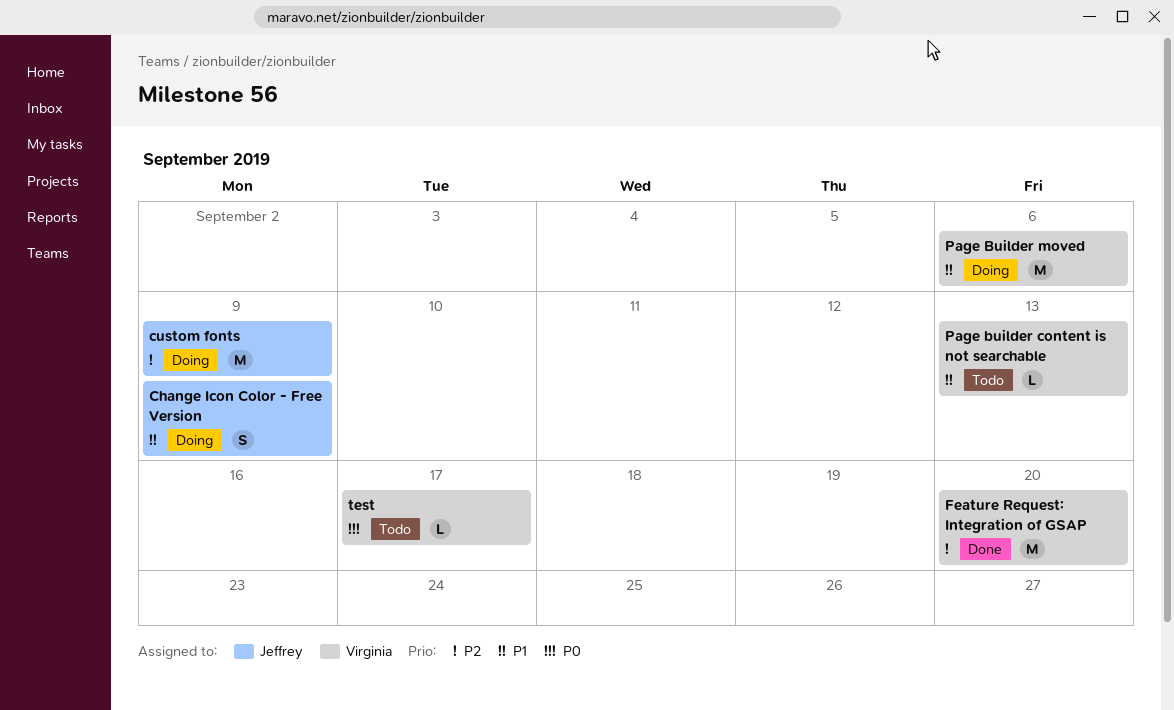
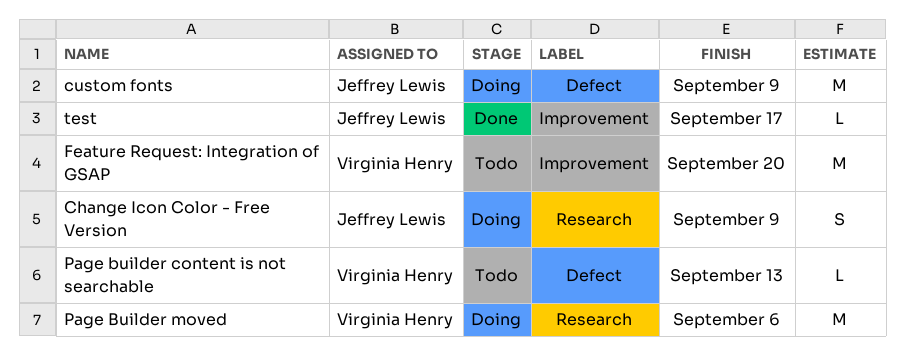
Feature Request: Integration of GSAP, status: Done -> Todo
test, status: Todo -> Done
test, owner: Virginia Henry -> Jeffrey Lewis

